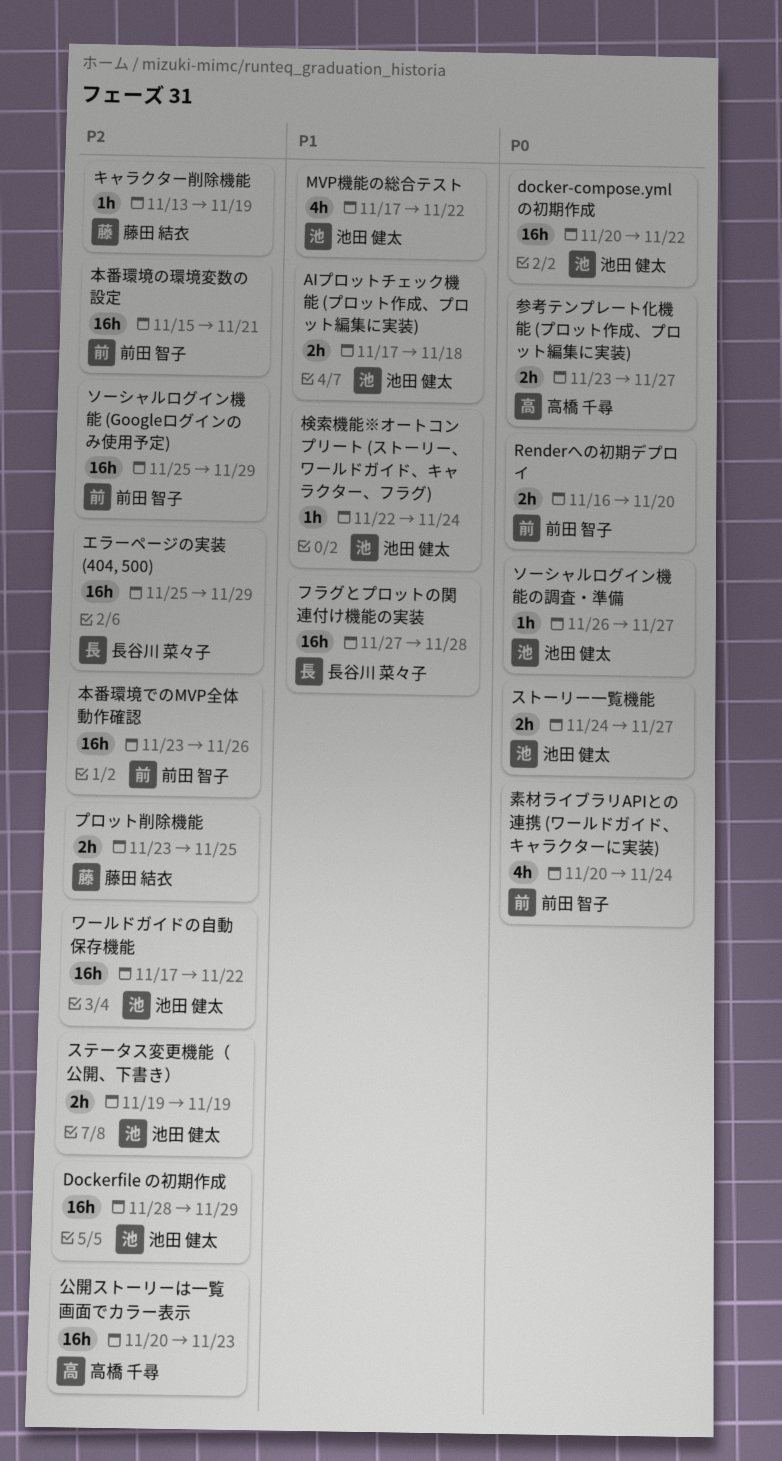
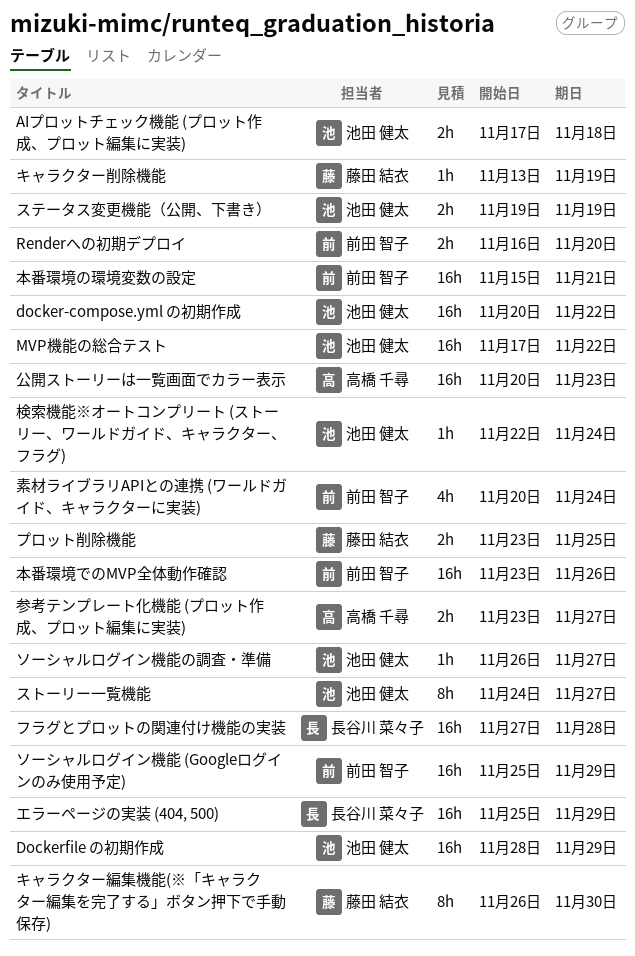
MVP機能の総合テスト, estimate: 4h -> 16h
キャラクター編集機能(※「キャラクター編集を完了する」ボタン押下で手動保存): none -> present
ストーリー一覧機能, estimate: 2h -> 8h
ワールドガイドの自動保存機能: present -> none

